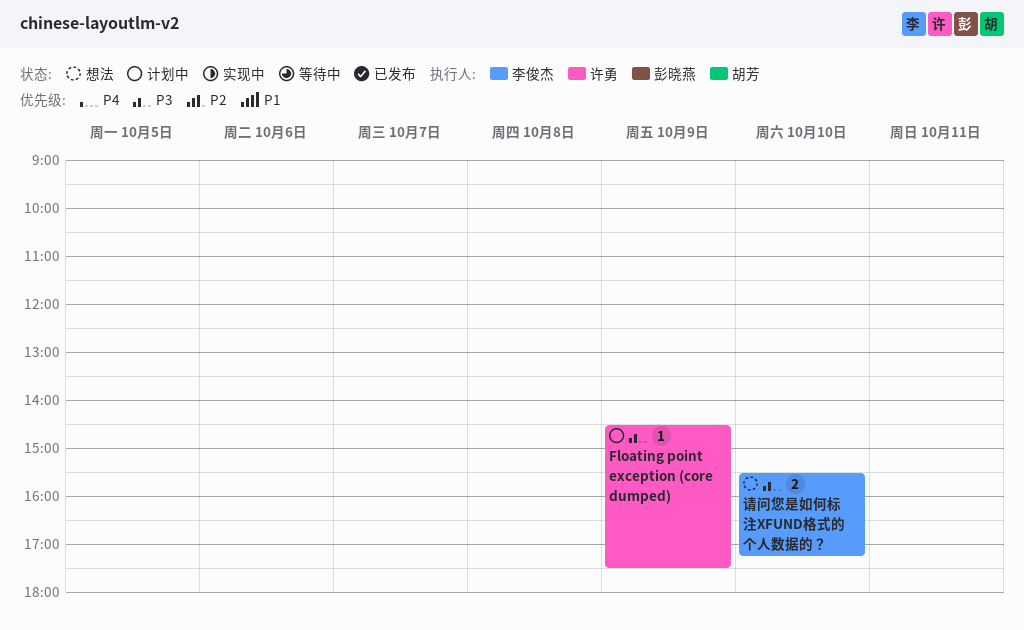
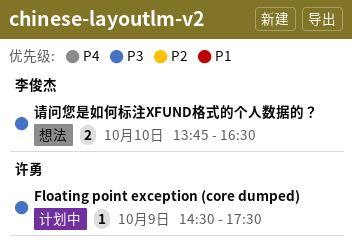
请问您是如何标注XFUND格式的个人数据的？, begins: 15:30 -> 13:45
请问您是如何标注XFUND格式的个人数据的？, ends: 17:15 -> 16:30

